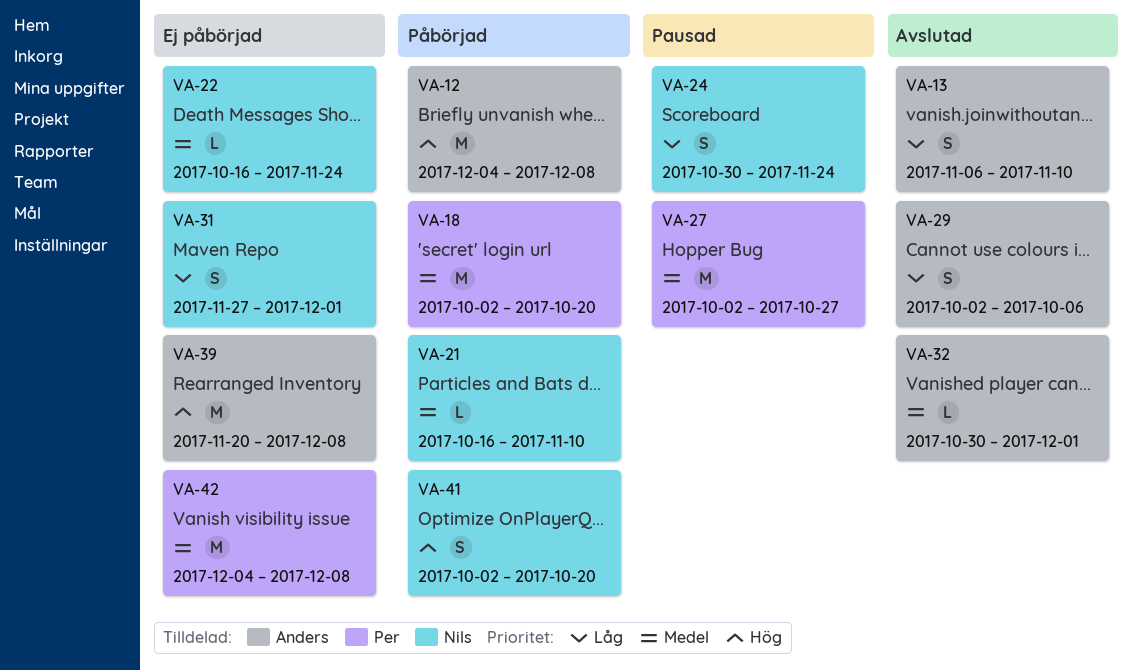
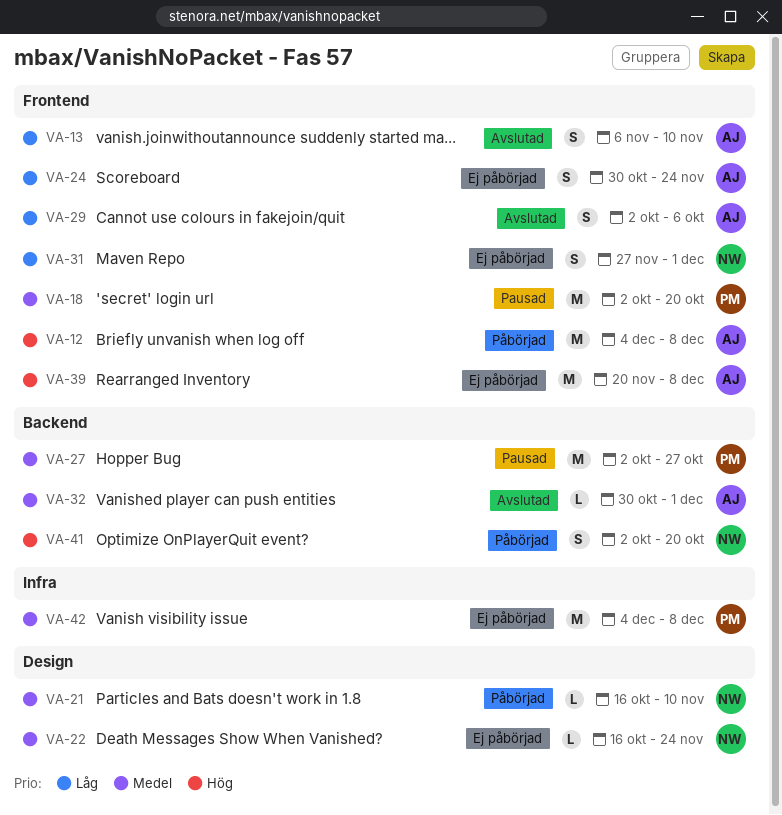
VA-18, status: Påbörjad -> Pausad
VA-24, status: Pausad -> Ej påbörjad
VA-24, owner: Nils -> Anders

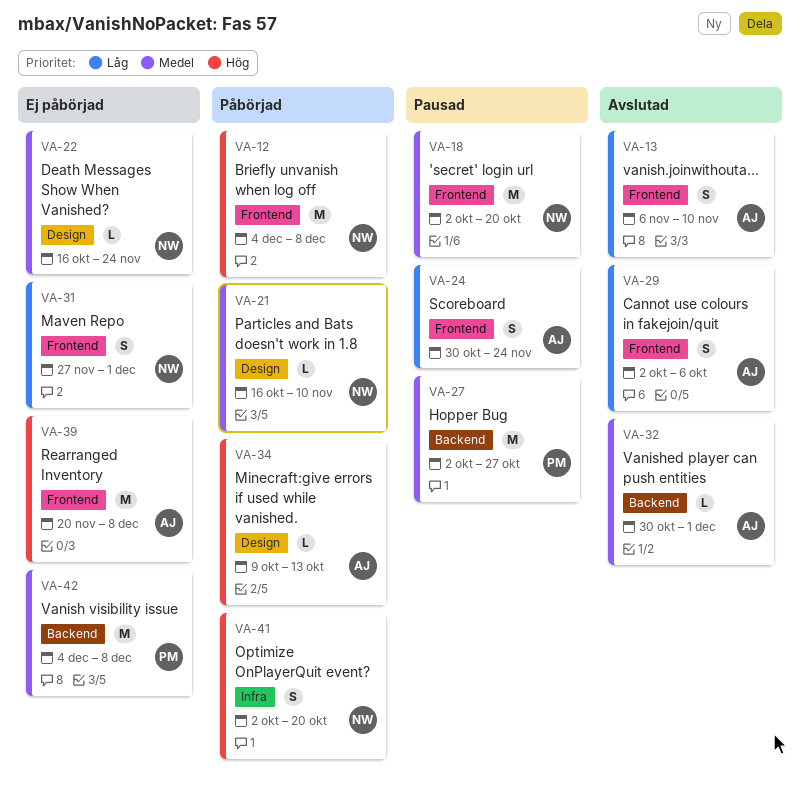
VA-12, owner: AJ -> NW
VA-18, owner: PM -> NW
VA-24, status: Ej påbörjad -> Pausad
VA-34: none -> present
VA-41, label: Backend -> Infra
VA-42, label: Infra -> Backend

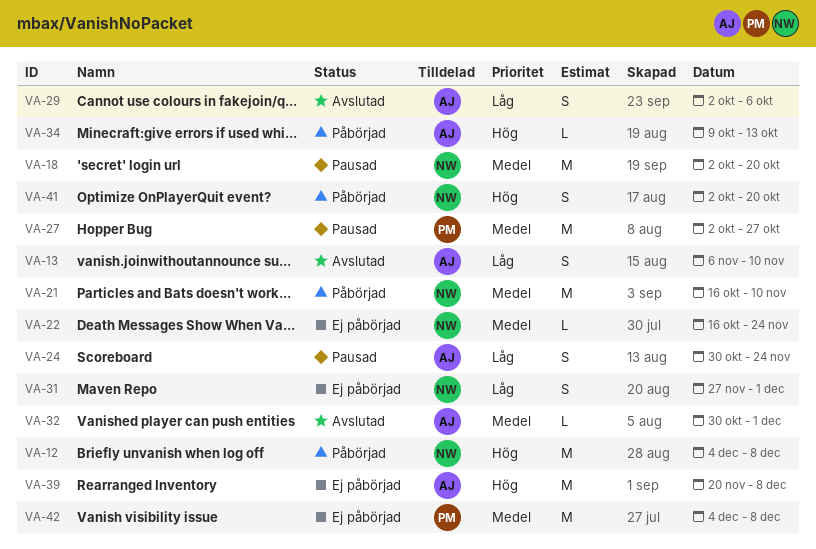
VA-21, estimate: L -> M

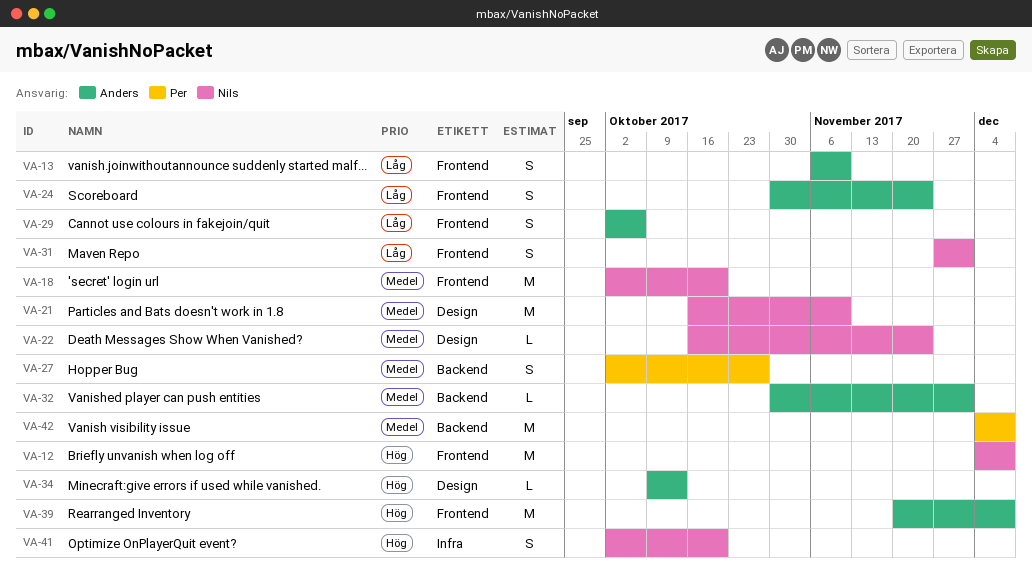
VA-27, estimate: M -> S

